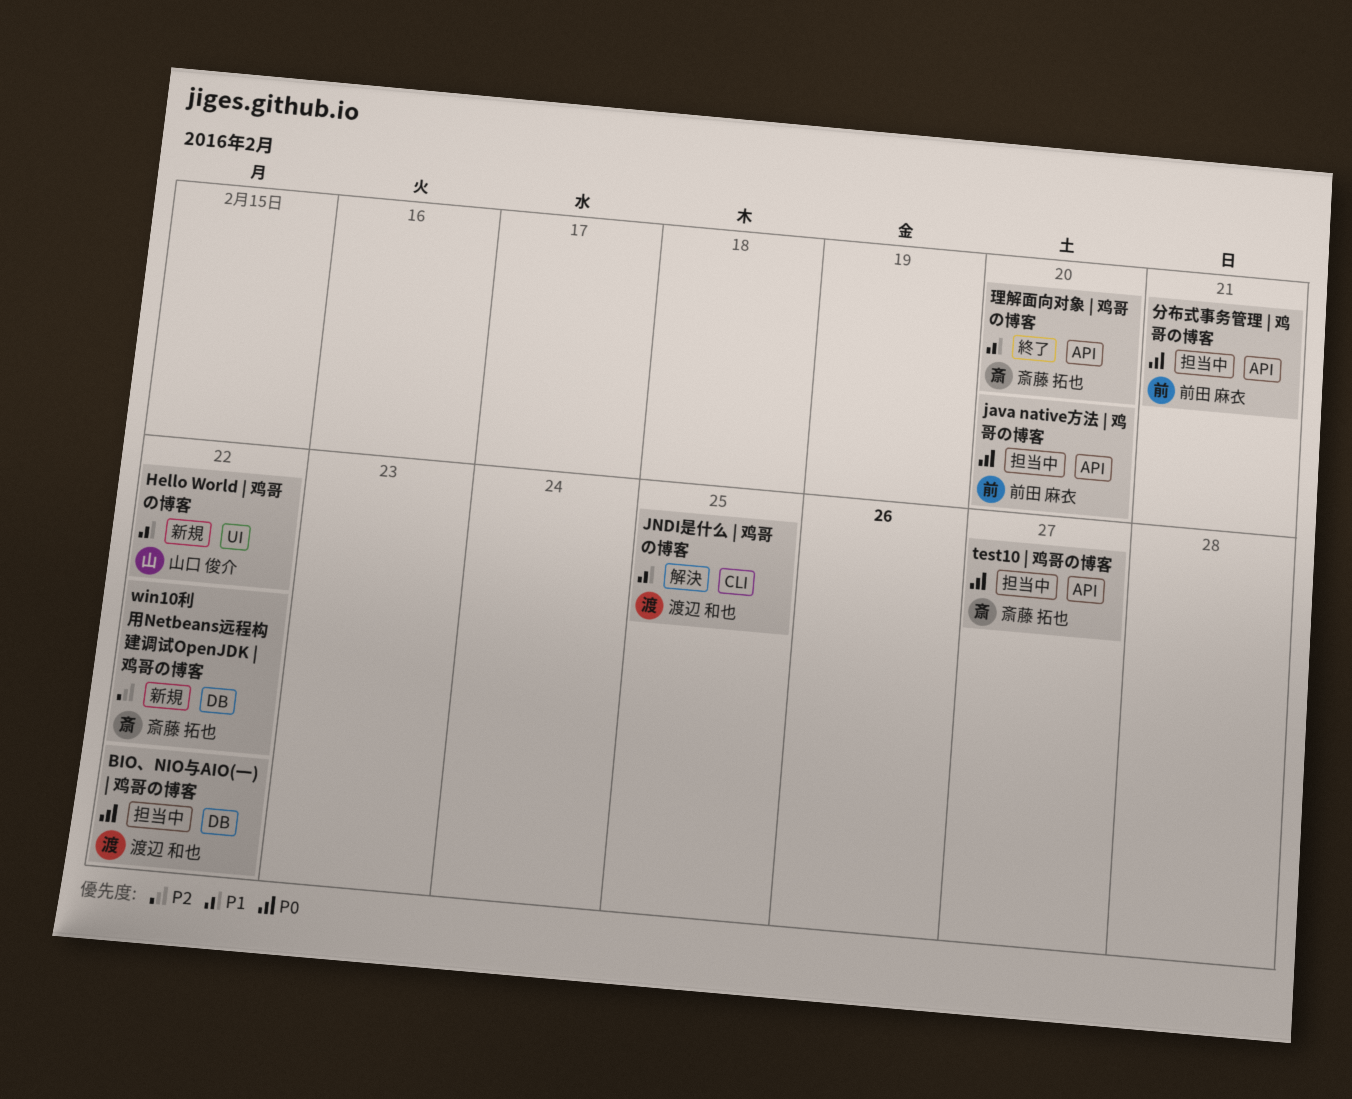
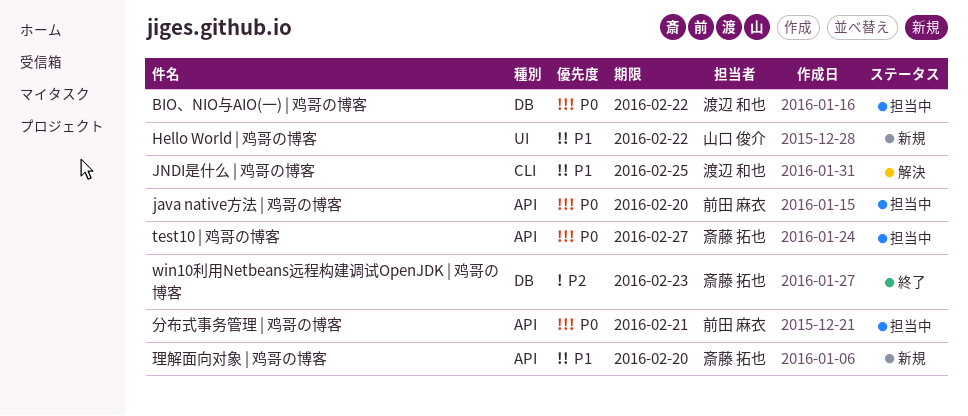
win10利用Netbeans远程构建调试OpenJDK | 鸡哥の博客, status: 新規 -> 終了
win10利用Netbeans远程构建调试OpenJDK | 鸡哥の博客, due: Feb 22 -> Feb 23
理解面向对象 | 鸡哥の博客, status: 終了 -> 新規

